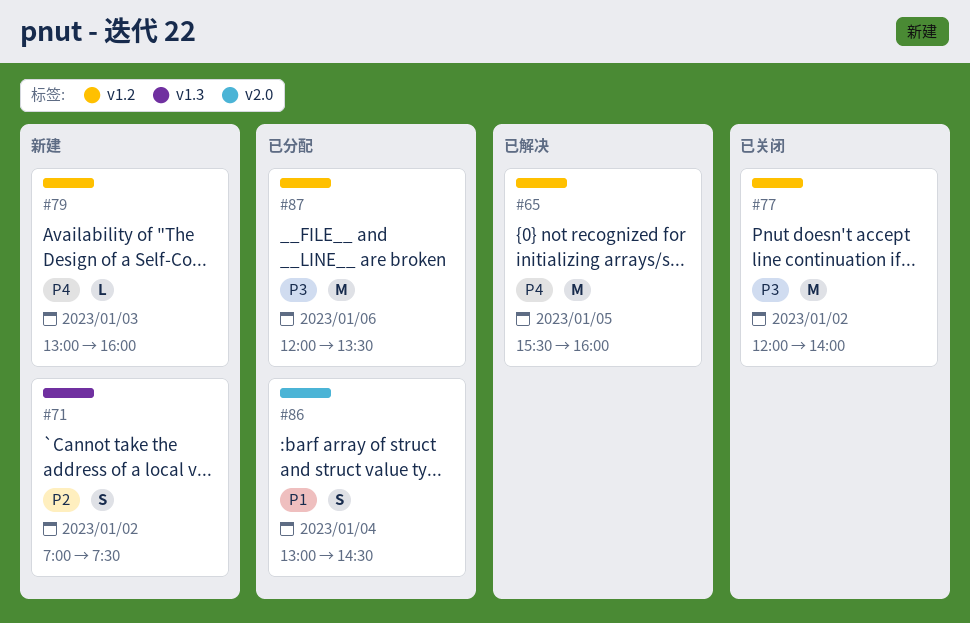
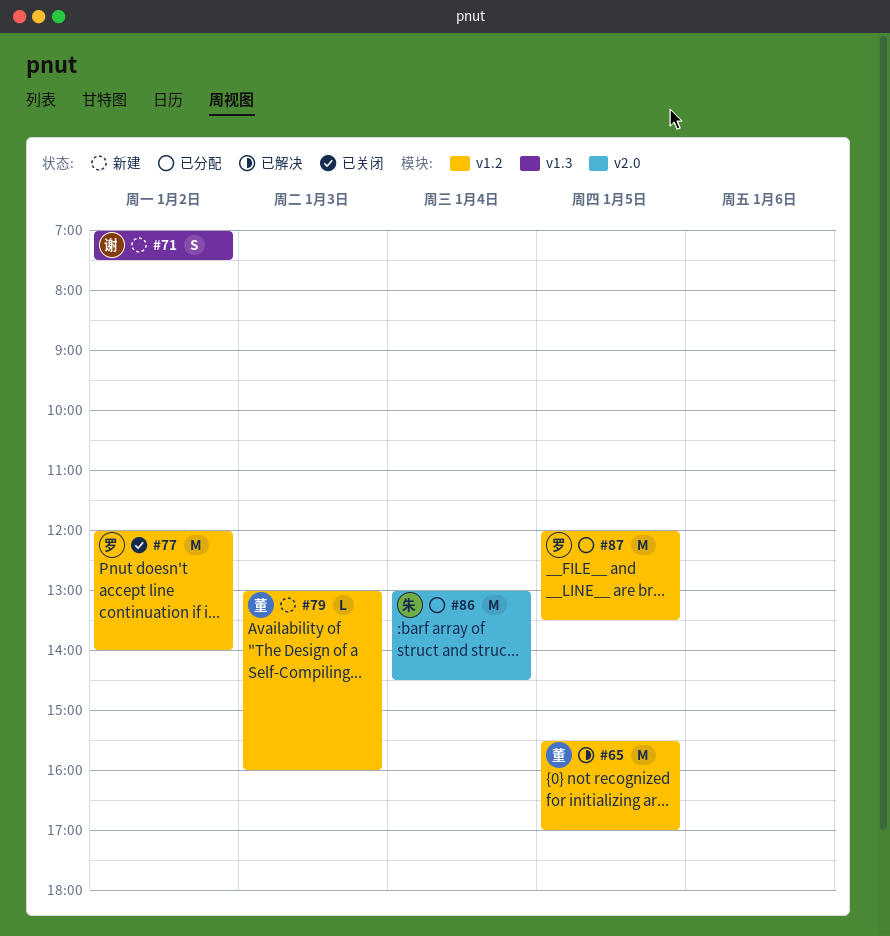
#65, ends: 16:00 -> 17:00
#86, estimate: S -> M
#87, day: Jan 6 -> Jan 5

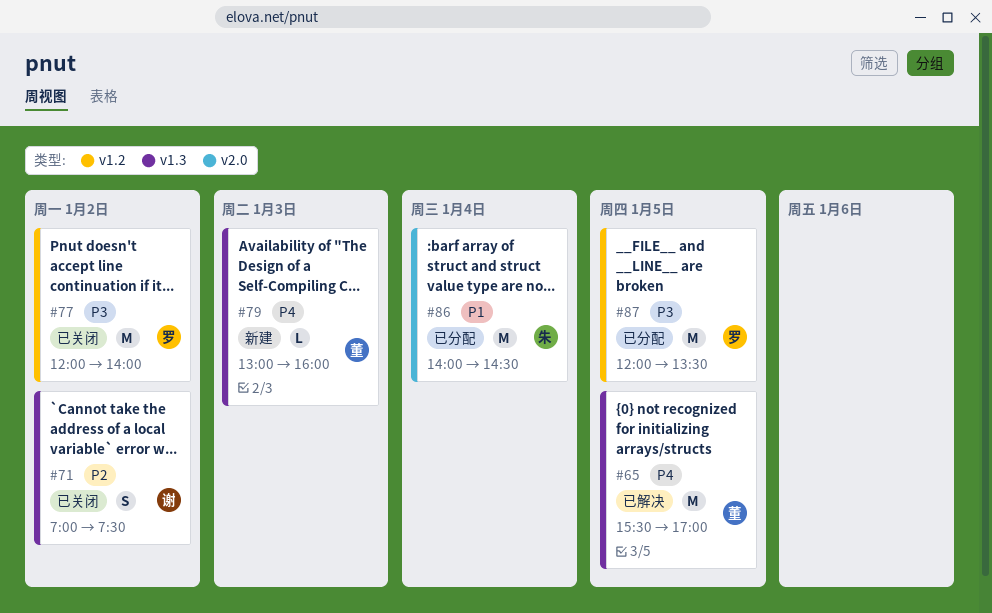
#65, label: v1.2 -> v1.3
#71, status: 新建 -> 已关闭
#79, label: v1.2 -> v1.3
#86, begins: 13:00 -> 14:00

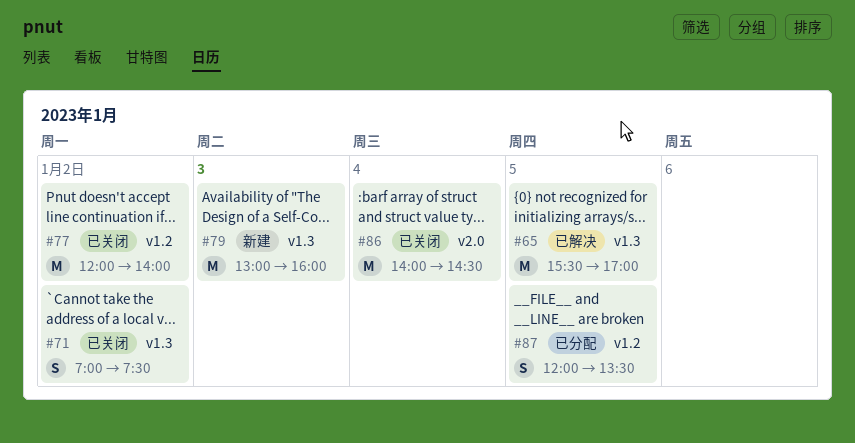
#79, estimate: L -> M
#86, status: 已分配 -> 已关闭
#87, estimate: M -> S

